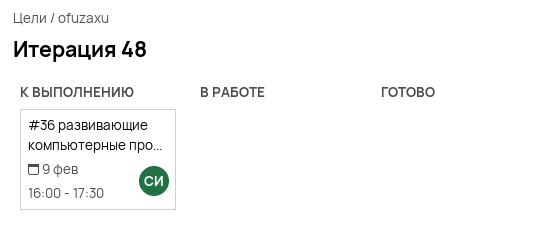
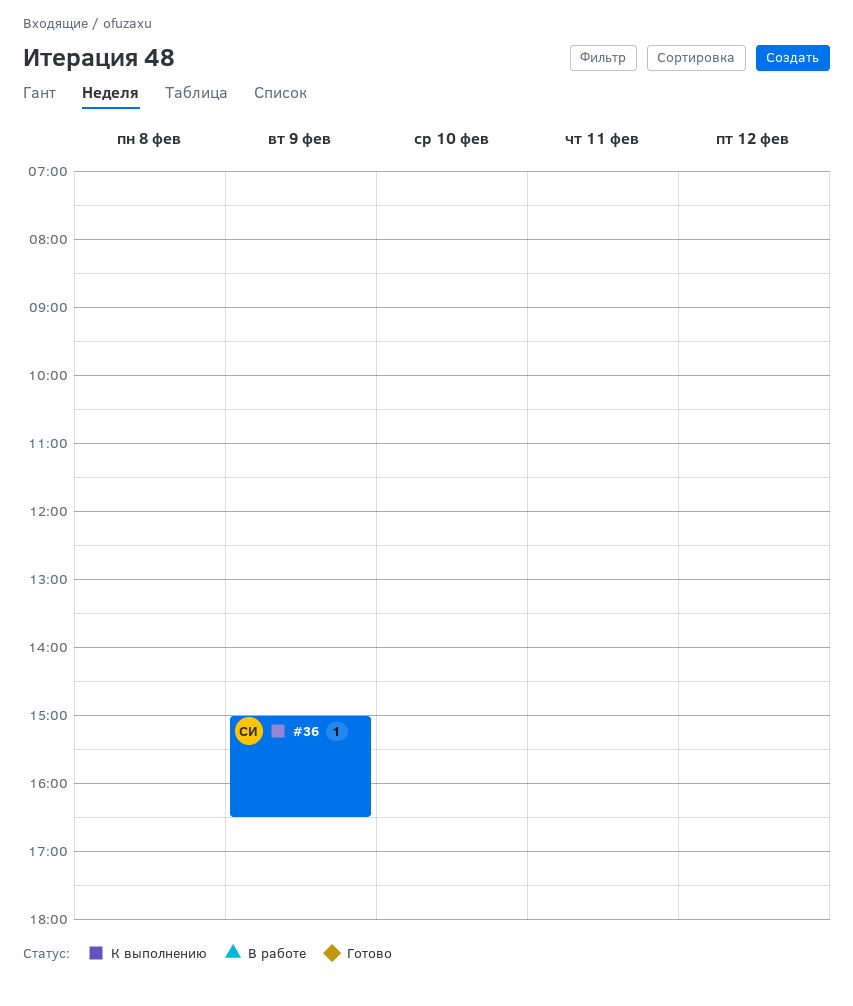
#36, begins: 16:00 -> 15:00
#36, ends: 17:30 -> 16:30

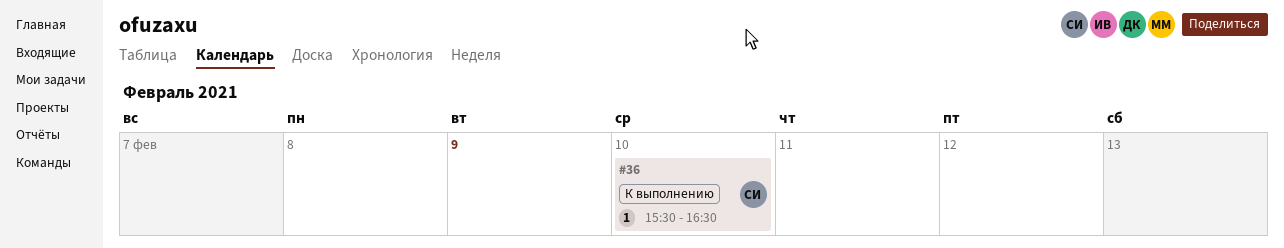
#36, day: Feb 9 -> Feb 10
#36, begins: 15:00 -> 15:30

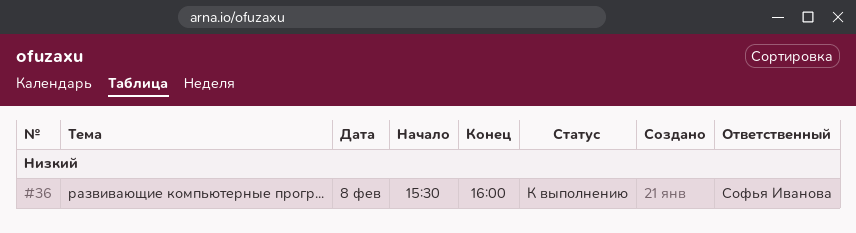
#36, day: Feb 10 -> Feb 8
#36, ends: 16:30 -> 16:00

